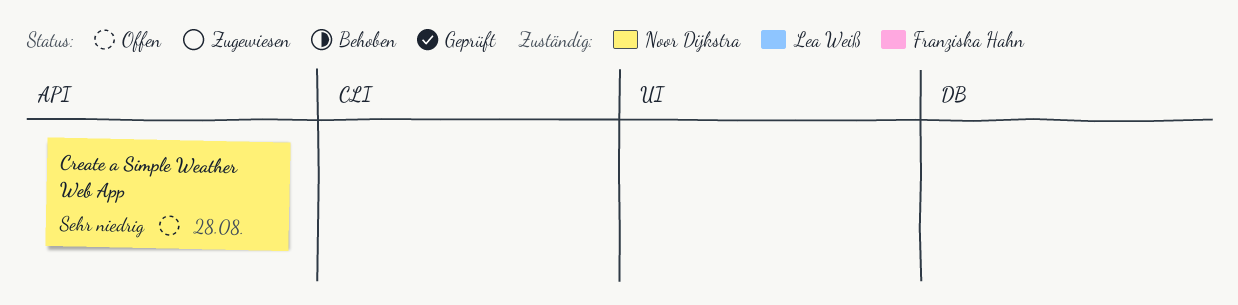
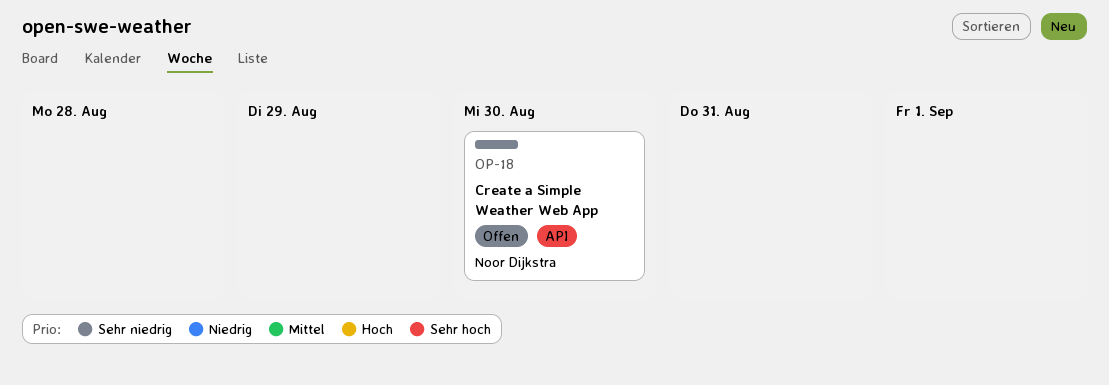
Create a Simple Weather Web App, due: Aug 28 -> Aug 30

